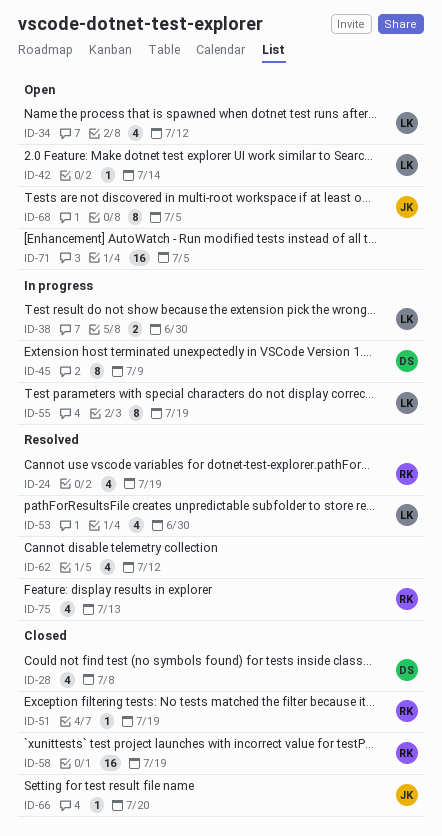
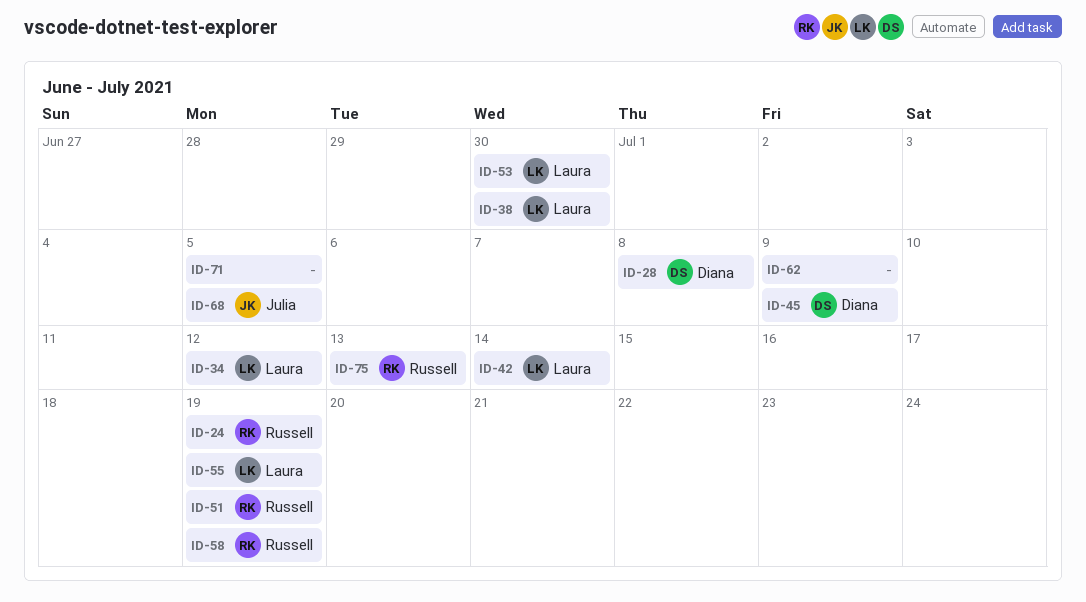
ID-62, due: Jul 12 -> Jul 9
ID-66: present -> none

